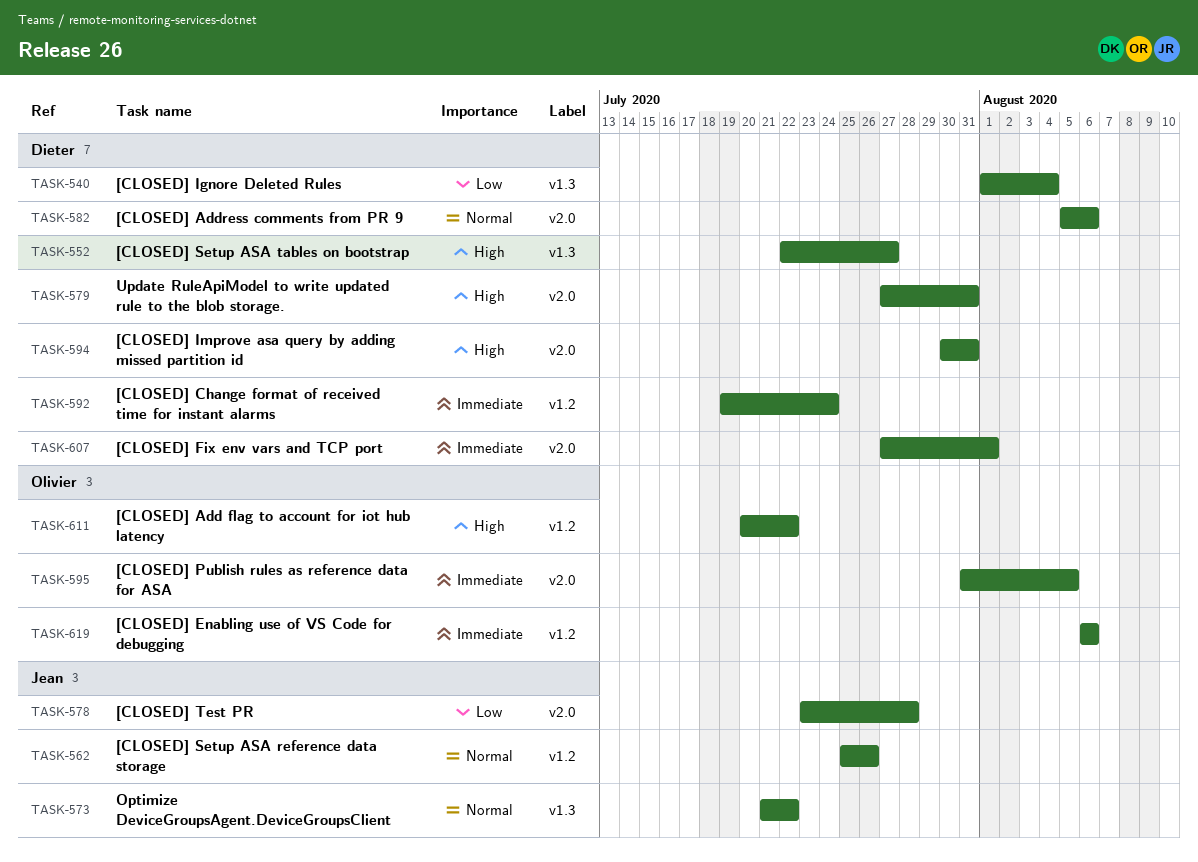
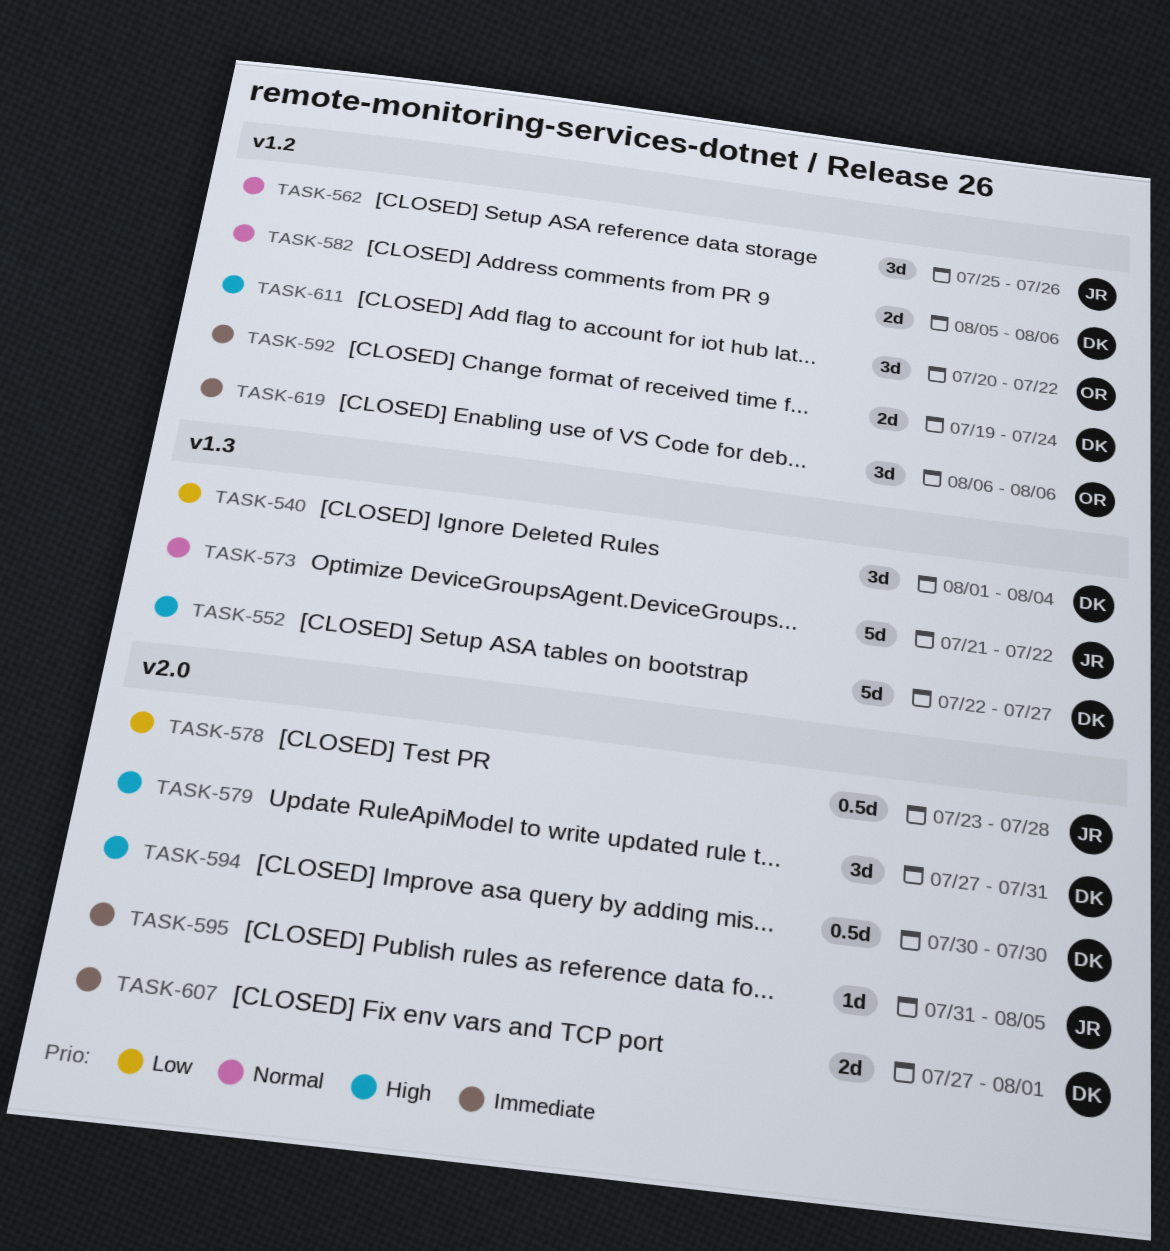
TASK-582, label: v2.0 -> v1.2
TASK-594, due: Jul 31 -> Jul 30
TASK-595, owner: Olivier -> Jean

